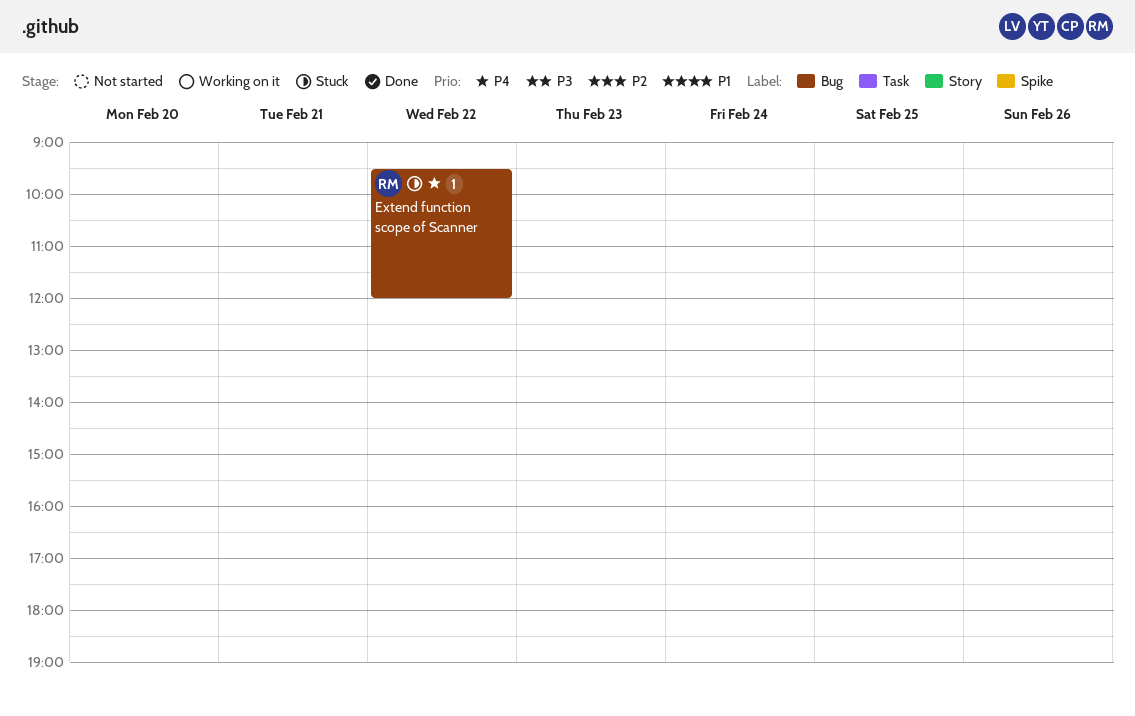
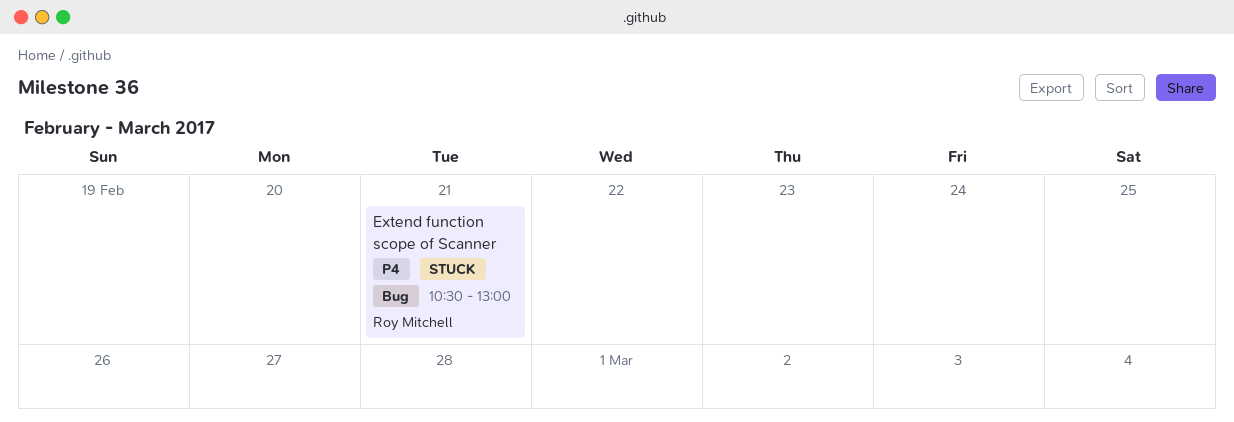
Extend function scope of Scanner, day: Feb 22 -> Feb 21
Extend function scope of Scanner, begins: 09:30 -> 10:30
Extend function scope of Scanner, ends: 12:00 -> 13:00

